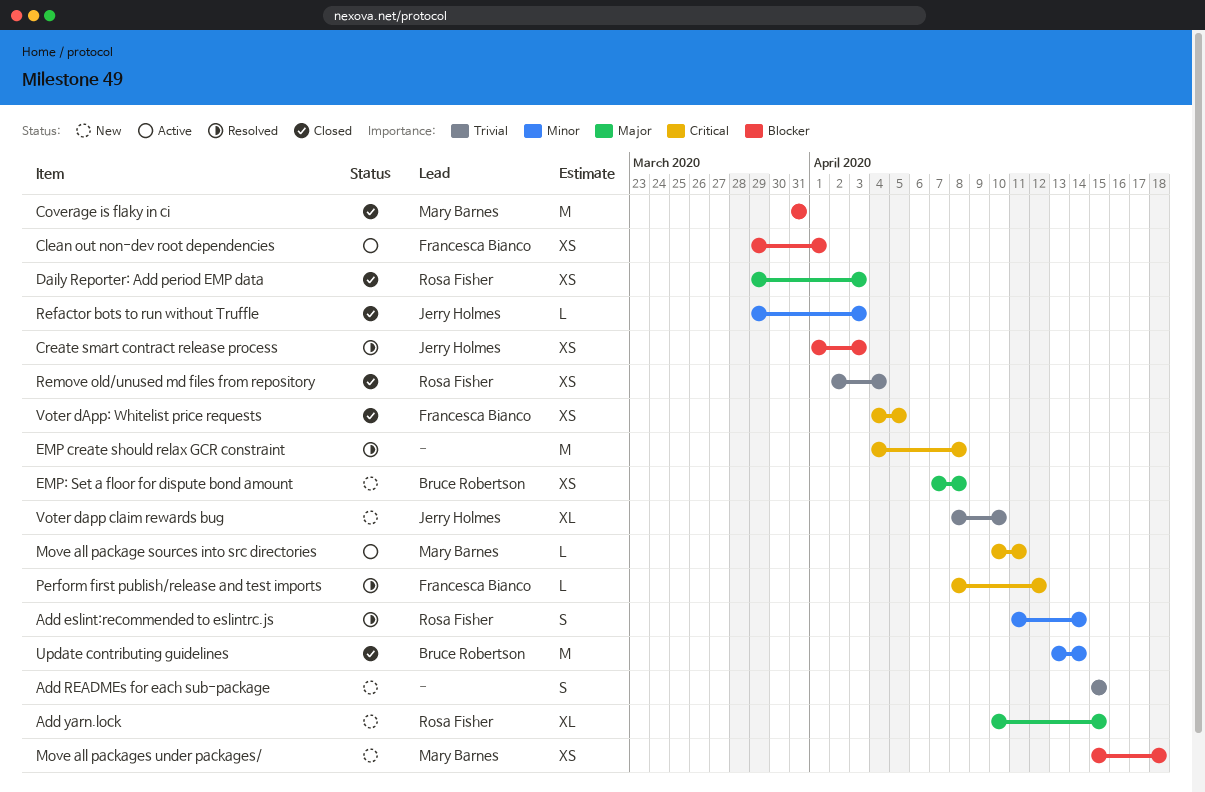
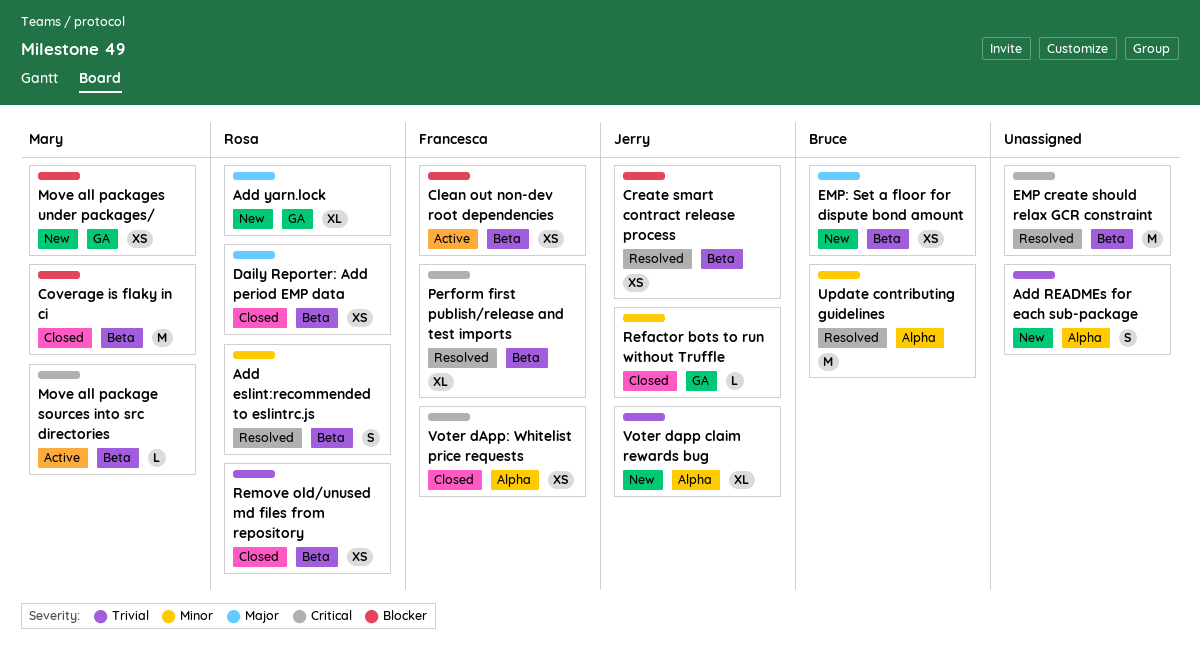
Perform first publish/release and test imports, estimate: L -> XL
Update contributing guidelines, status: Closed -> Resolved

